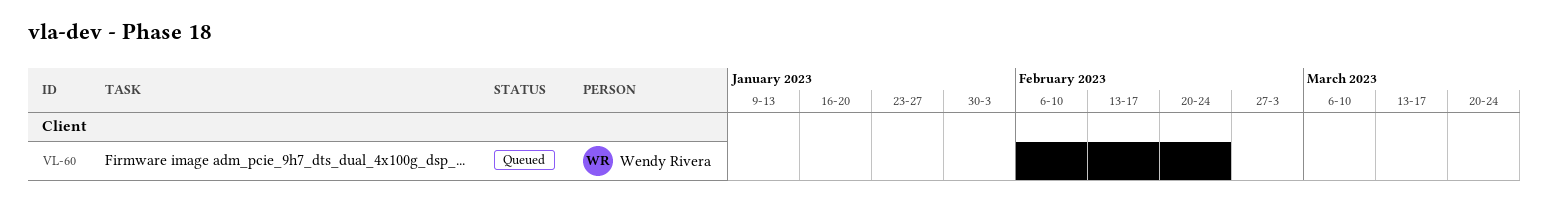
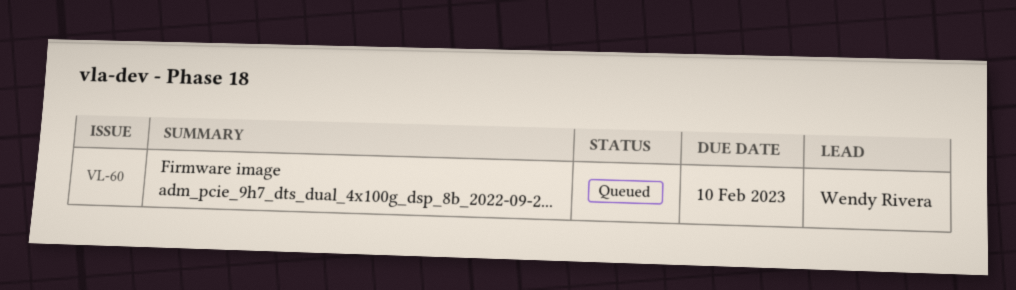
VL-60, due: Feb 24 -> Feb 10

